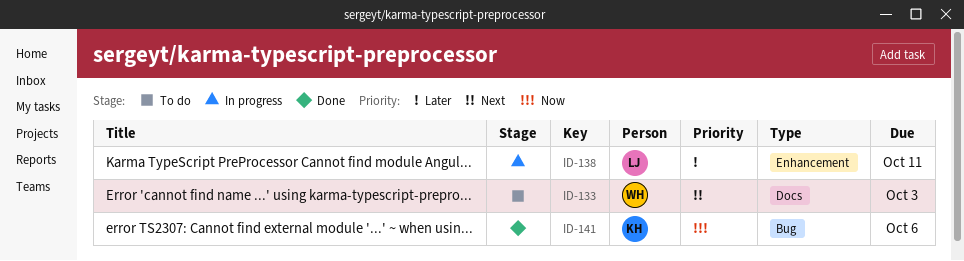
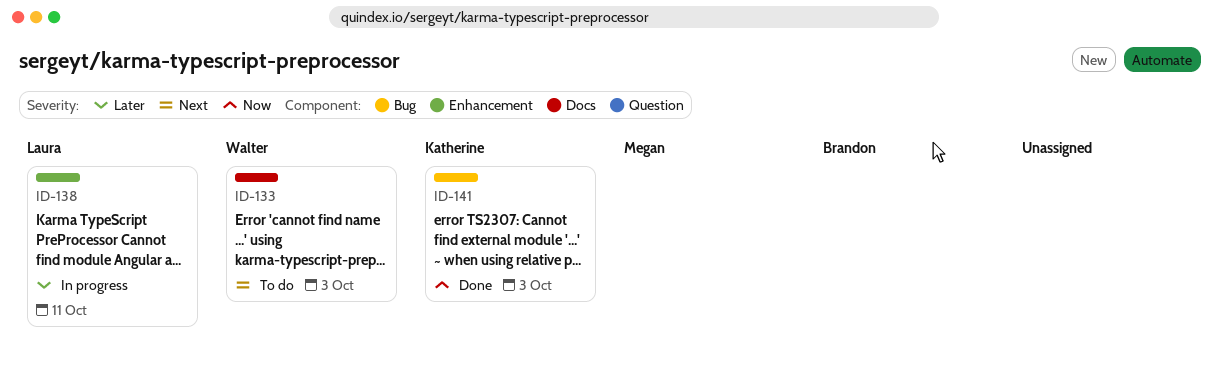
ID-141, due: Oct 6 -> Oct 3

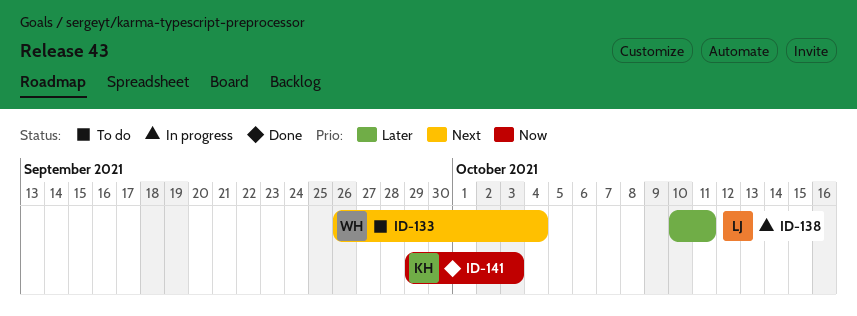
ID-133, due: Oct 3 -> Oct 4

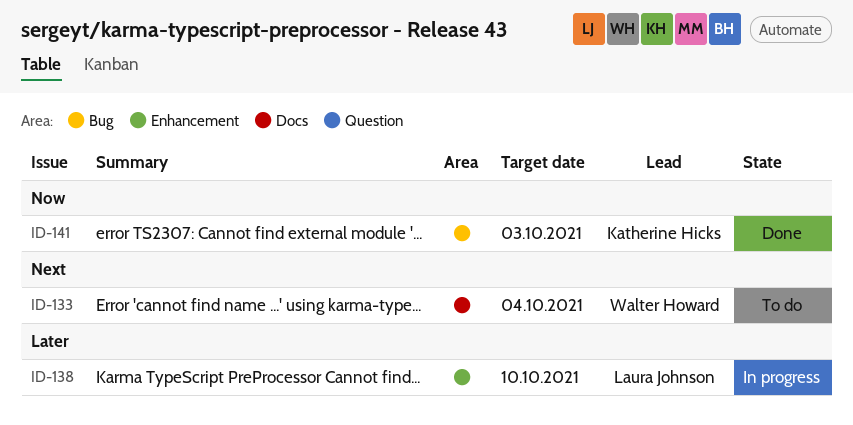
ID-138, due: Oct 11 -> Oct 10

